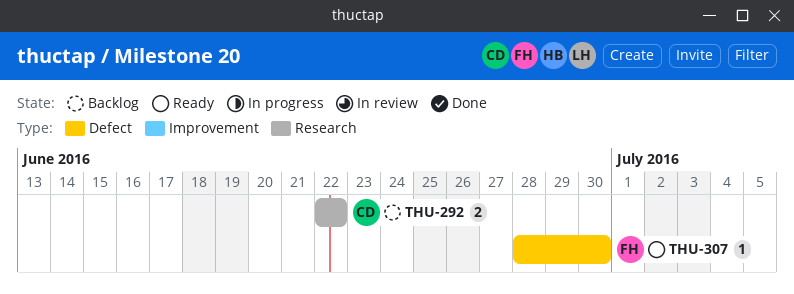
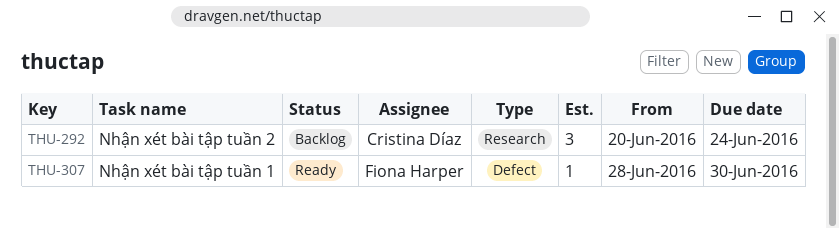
THU-292, estimate: 2 -> 3
THU-292, start: Jun 22 -> Jun 20
THU-292, due: Jun 22 -> Jun 24

